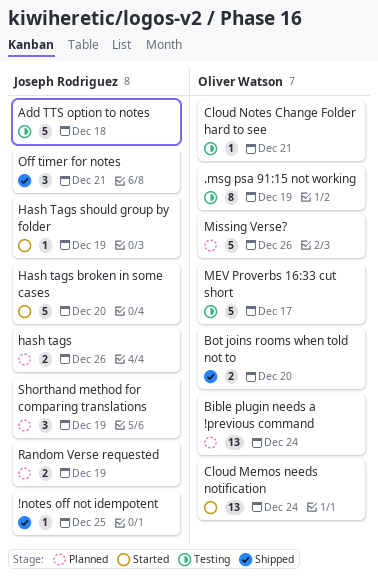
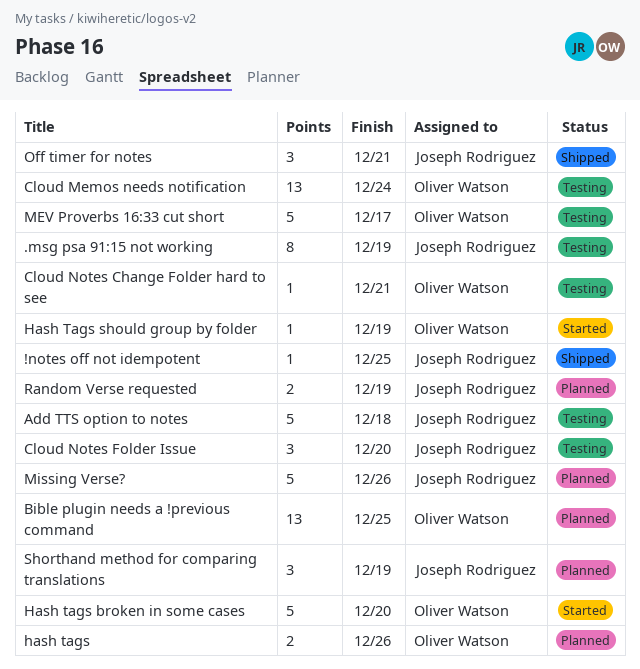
.msg psa 91:15 not working, owner: Oliver Watson -> Joseph Rodriguez
Bible plugin needs a !previous command, due: Dec 24 -> Dec 25
Bot joins rooms when told not to: present -> none
Cloud Memos needs notification, status: Started -> Testing
Cloud Notes Folder Issue: none -> present
hash tags, owner: Joseph Rodriguez -> Oliver Watson
Hash tags broken in some cases, owner: Joseph Rodriguez -> Oliver Watson
Hash Tags should group by folder, owner: Joseph Rodriguez -> Oliver Watson
Missing Verse?, owner: Oliver Watson -> Joseph Rodriguez

